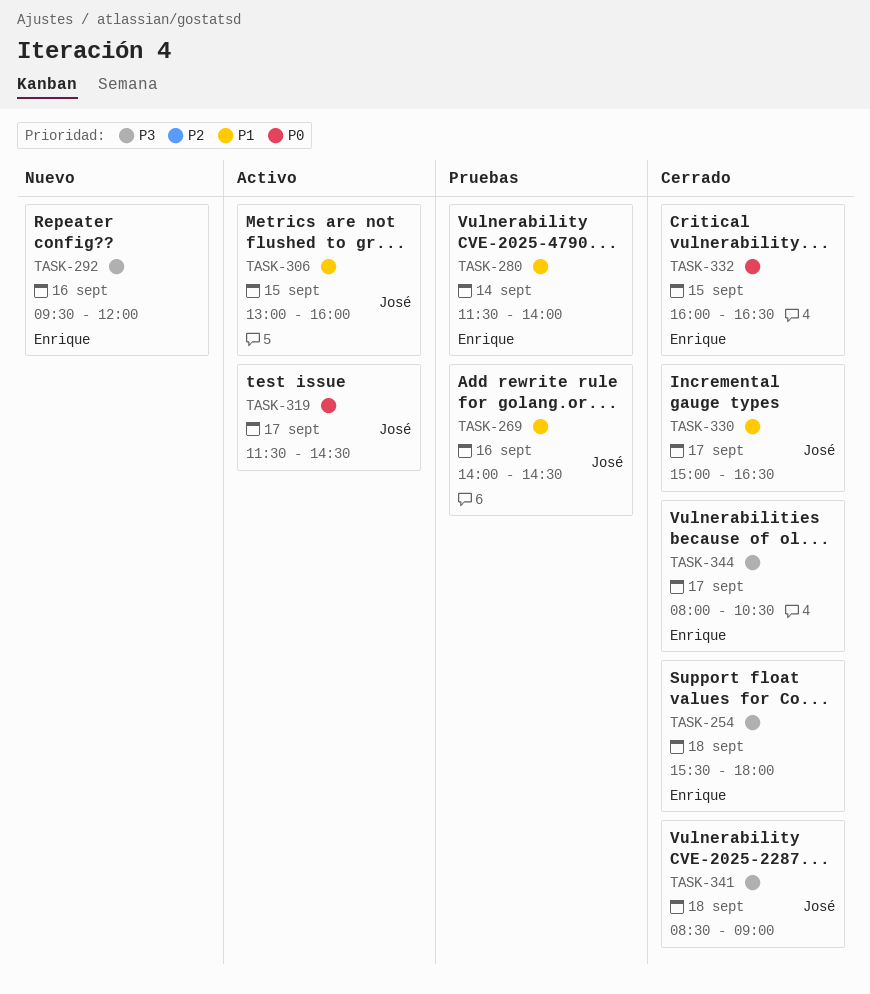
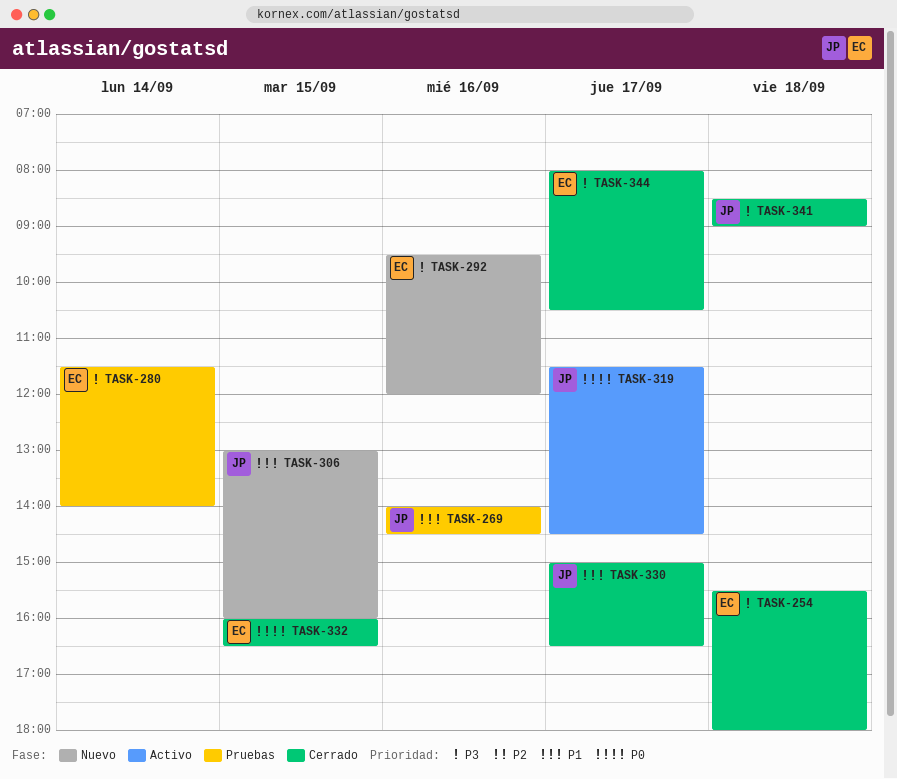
TASK-280, priority: P1 -> P3
TASK-306, status: Activo -> Nuevo

